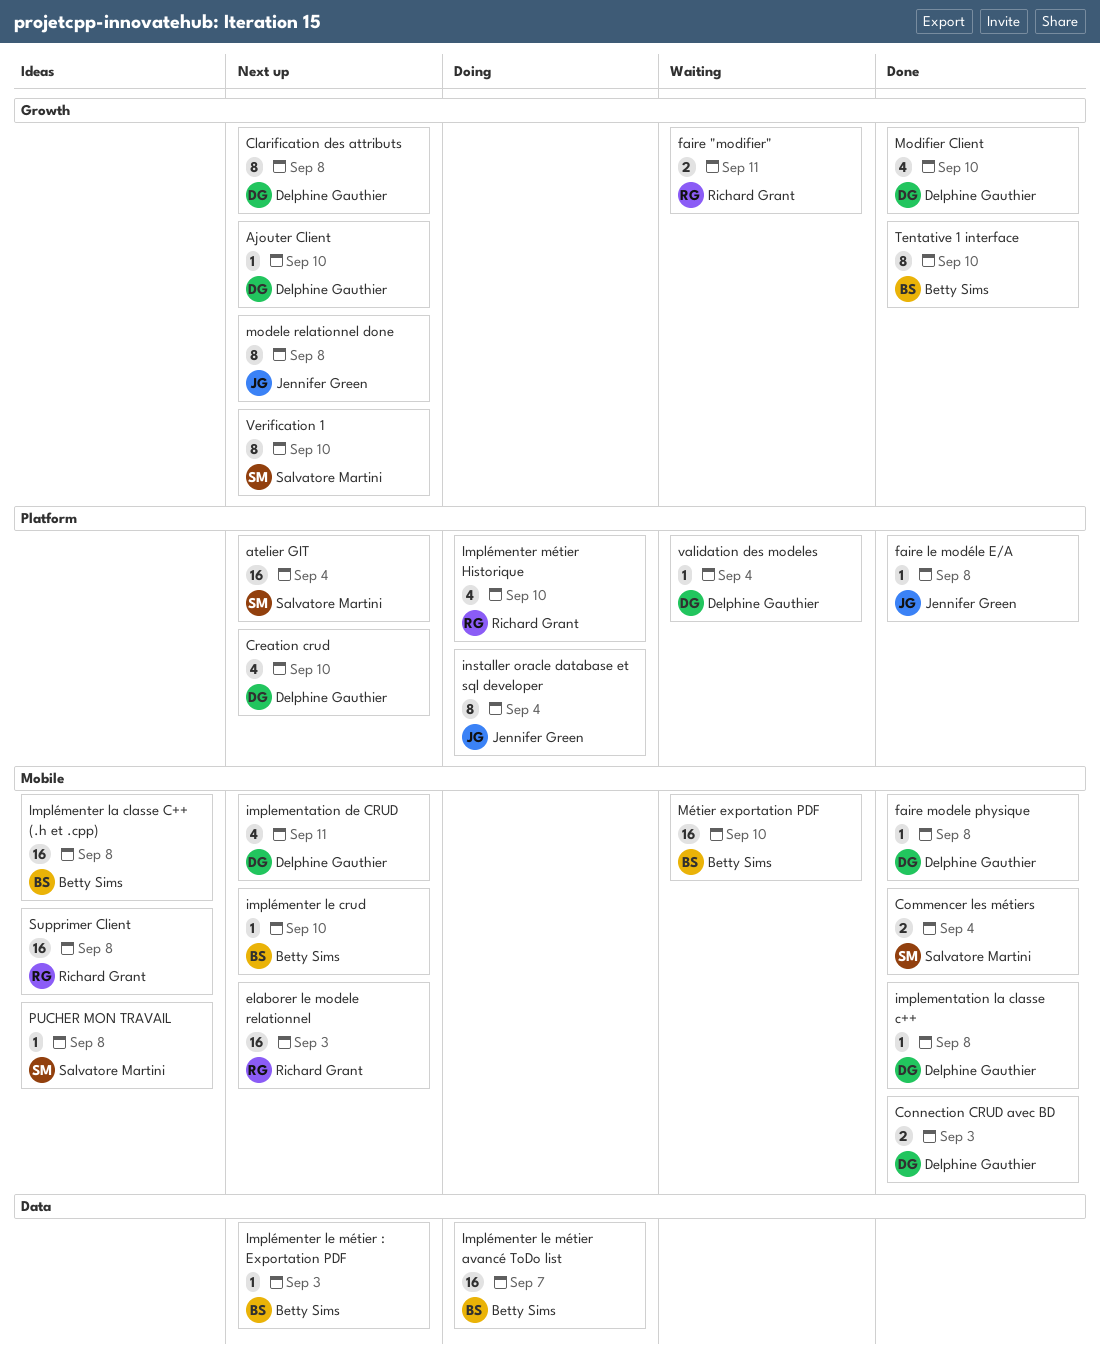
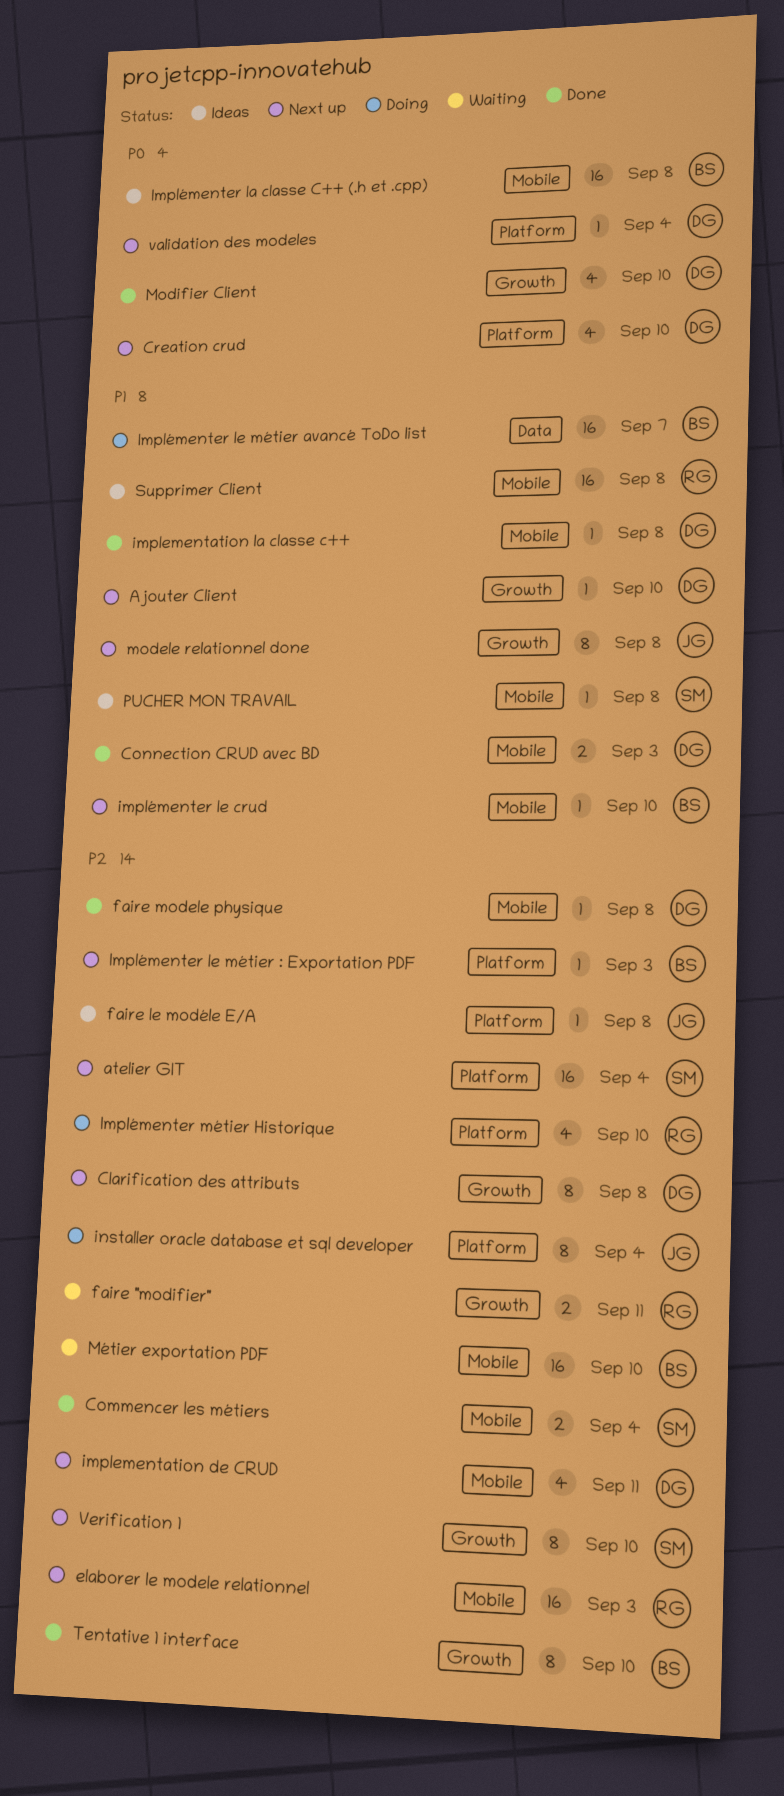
faire le modéle E/A, status: Done -> Ideas
Implémenter le métier : Exportation PDF, label: Data -> Platform
validation des modeles, status: Waiting -> Next up

